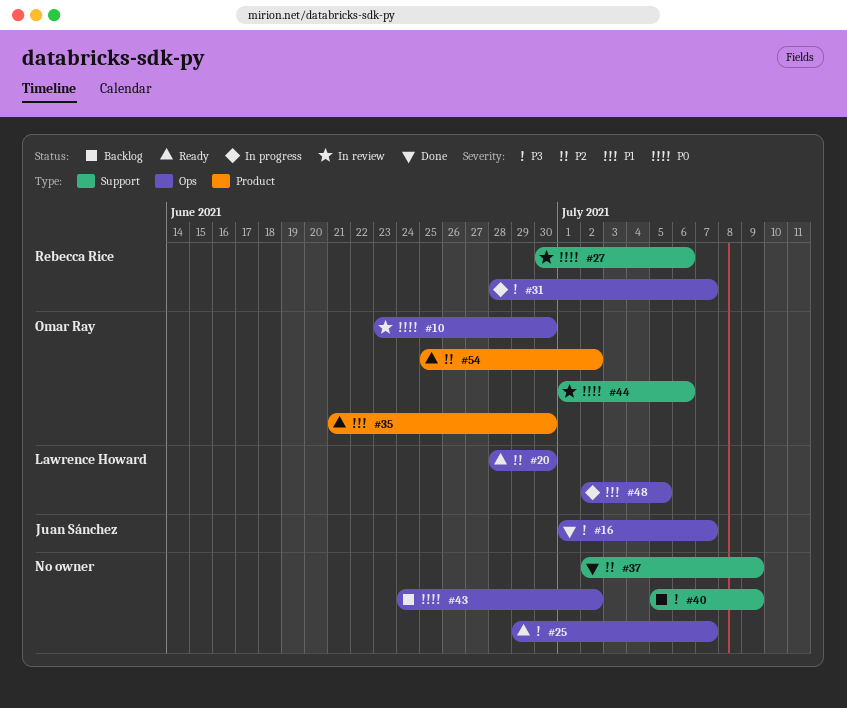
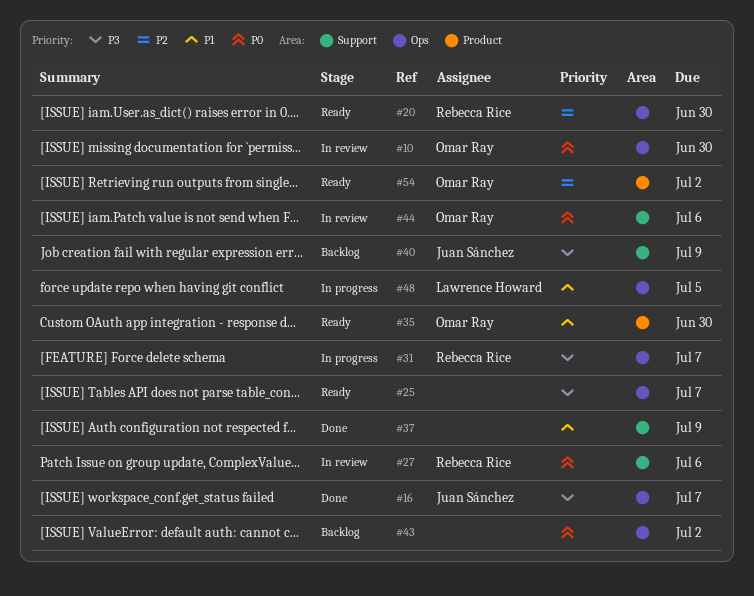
#20, owner: Lawrence Howard -> Rebecca Rice
#37, priority: P2 -> P1
#40, owner: none -> Juan Sánchez

